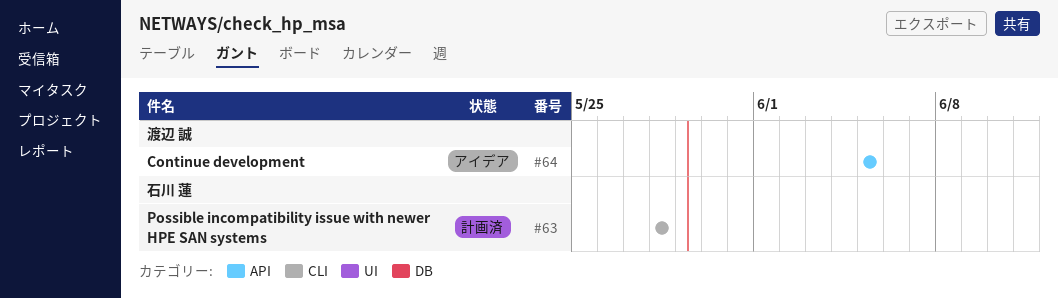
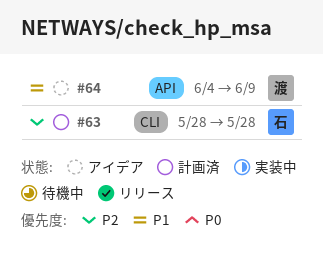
#64, start: Jun 5 -> Jun 4
#64, due: Jun 5 -> Jun 9

